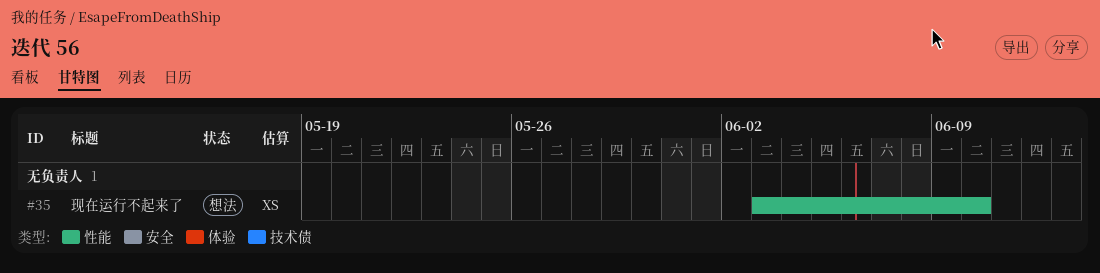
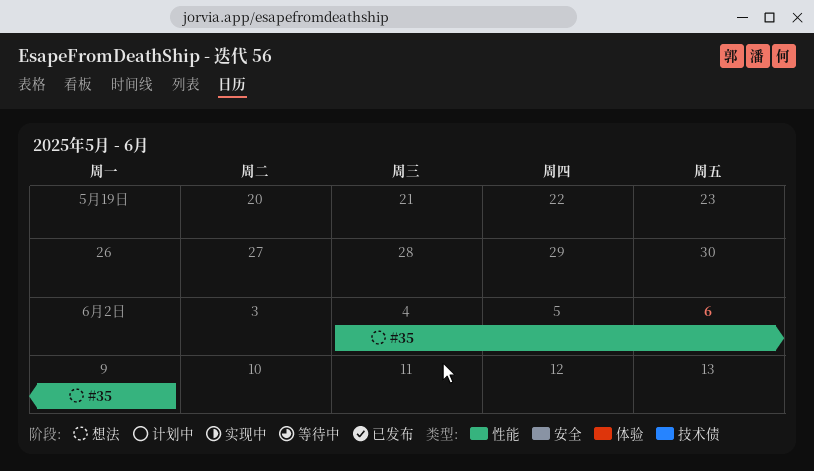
#35, start: Jun 3 -> Jun 4
#35, due: Jun 10 -> Jun 9

